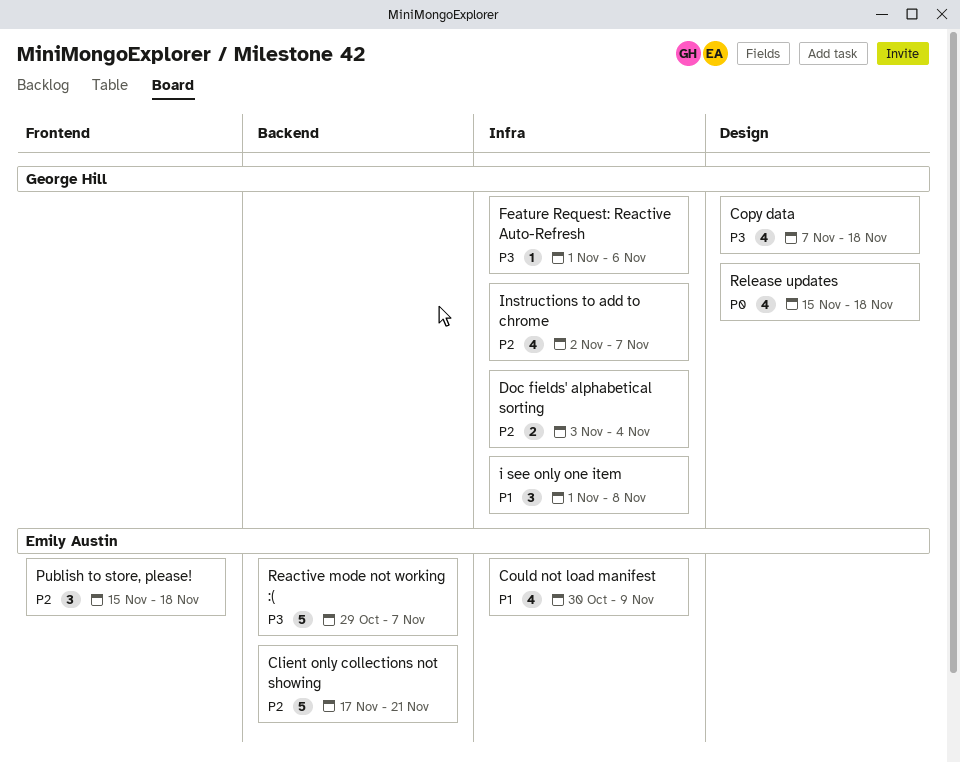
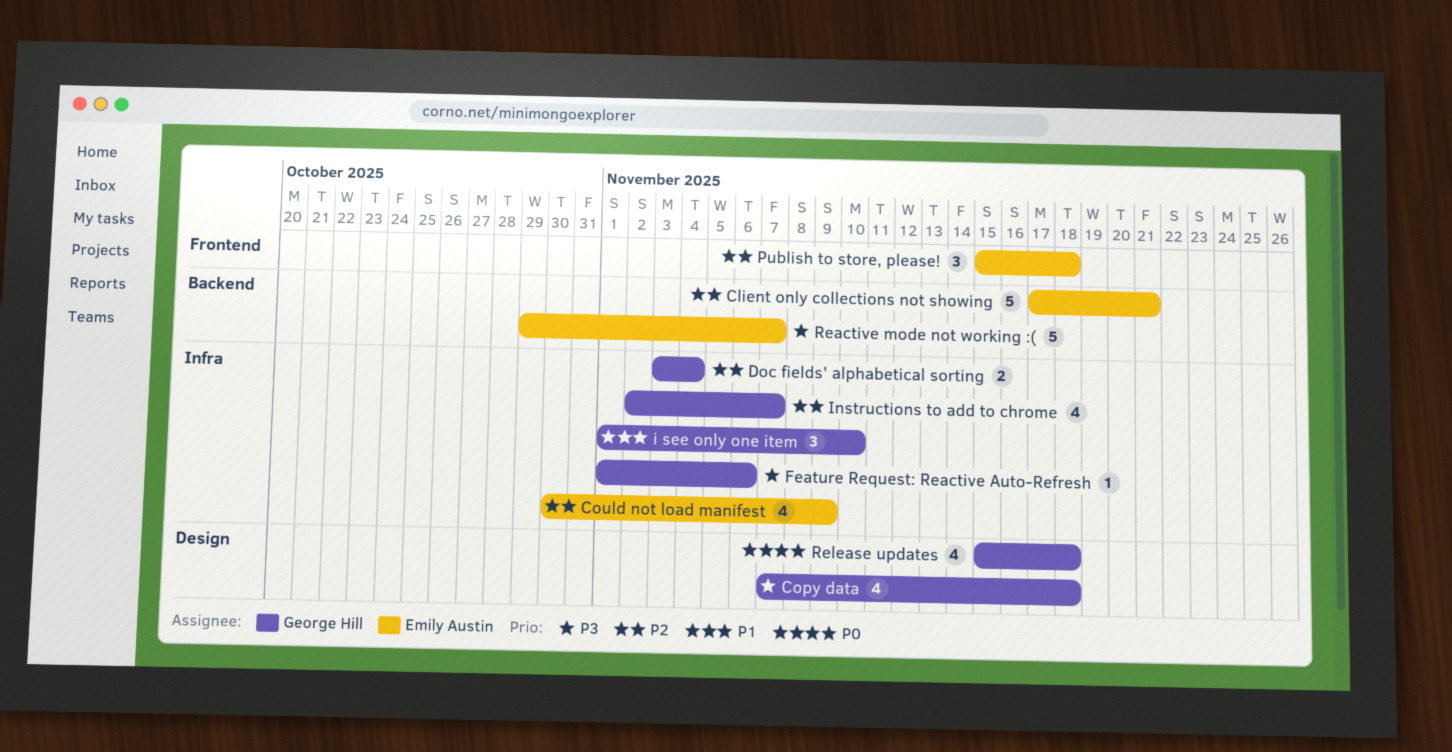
Could not load manifest, priority: P1 -> P2
i see only one item, due: Nov 8 -> Nov 10

